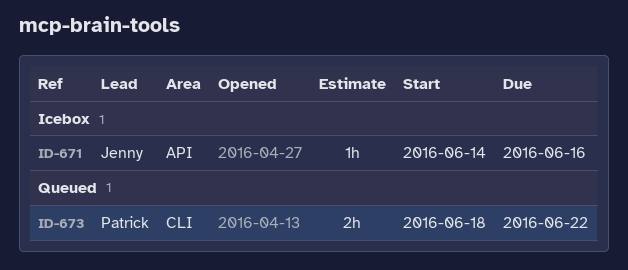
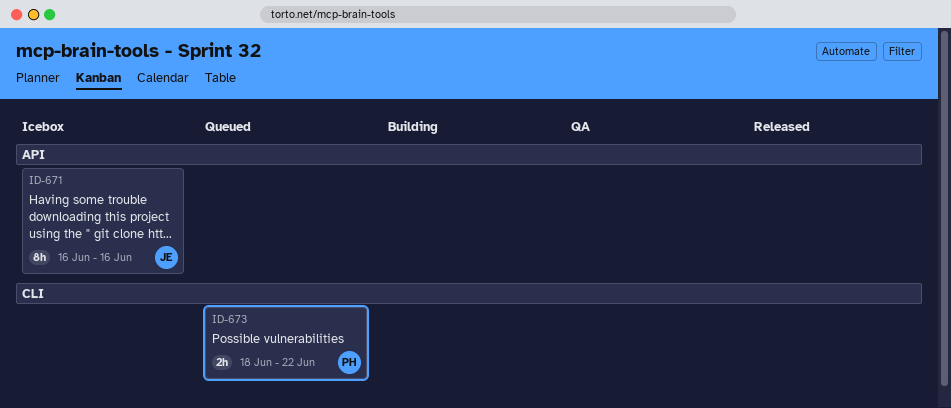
ID-671, estimate: 1h -> 8h
ID-671, start: Jun 14 -> Jun 16

